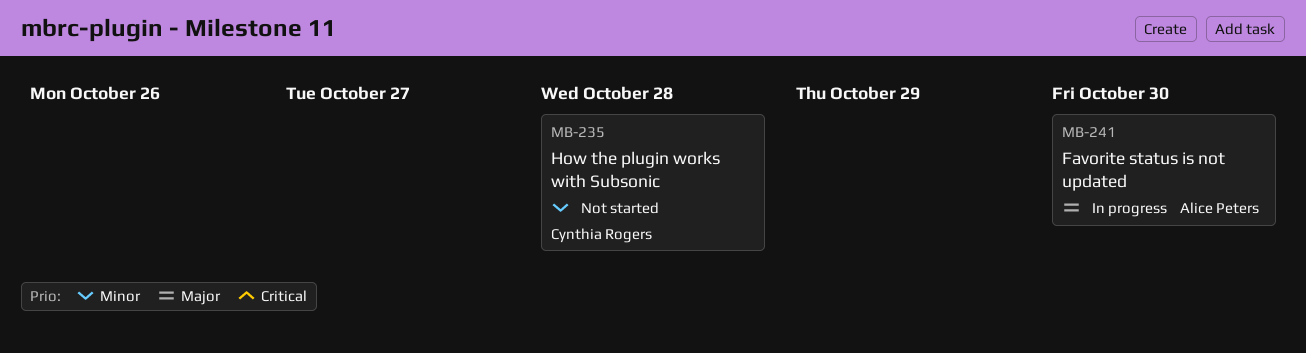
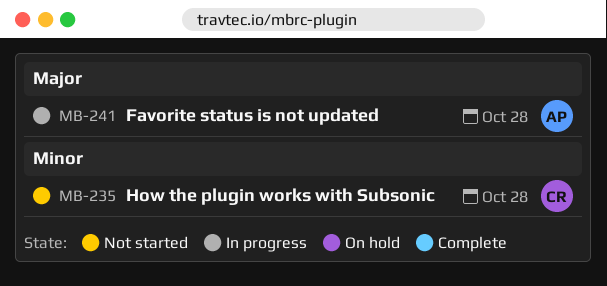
MB-241, due: Oct 30 -> Oct 28

